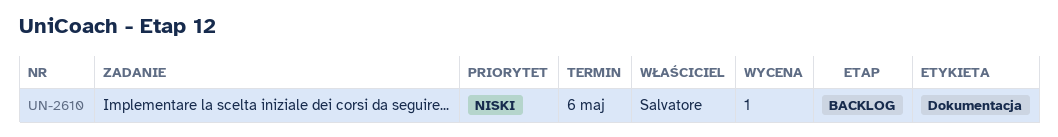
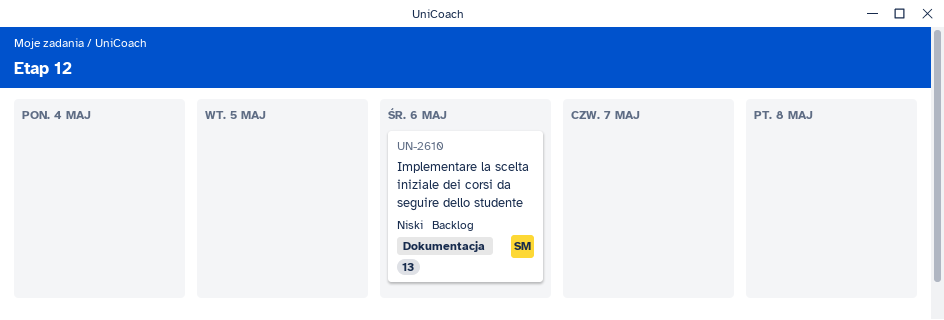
UN-2610, estimate: 1 -> 13

